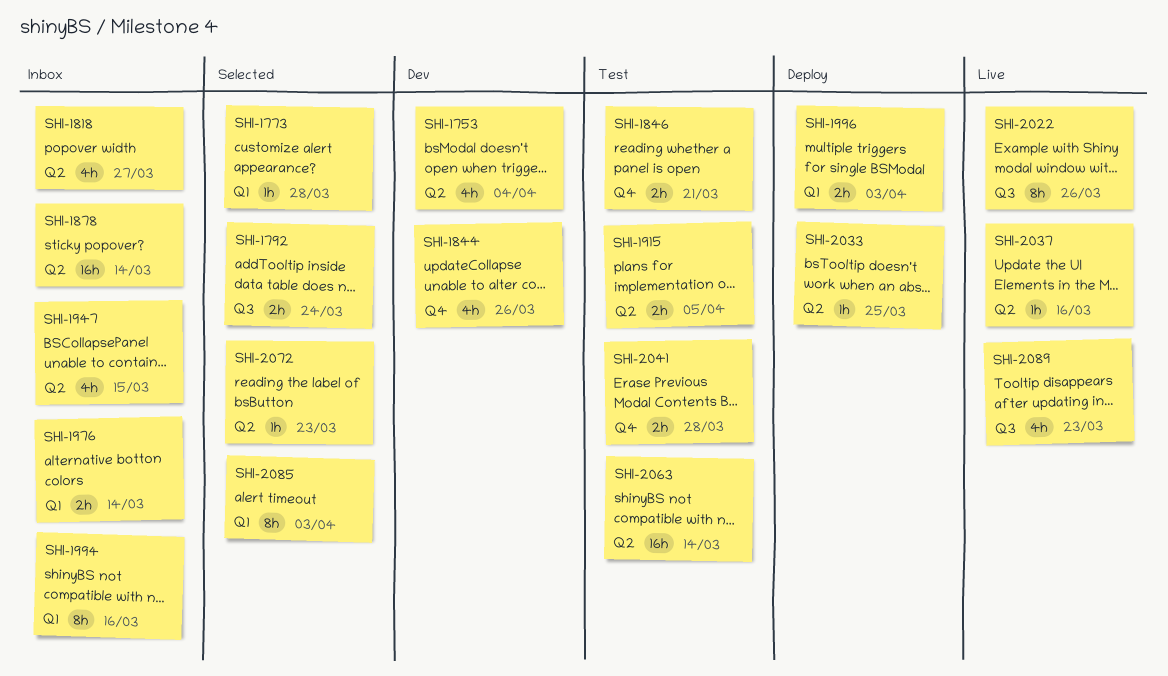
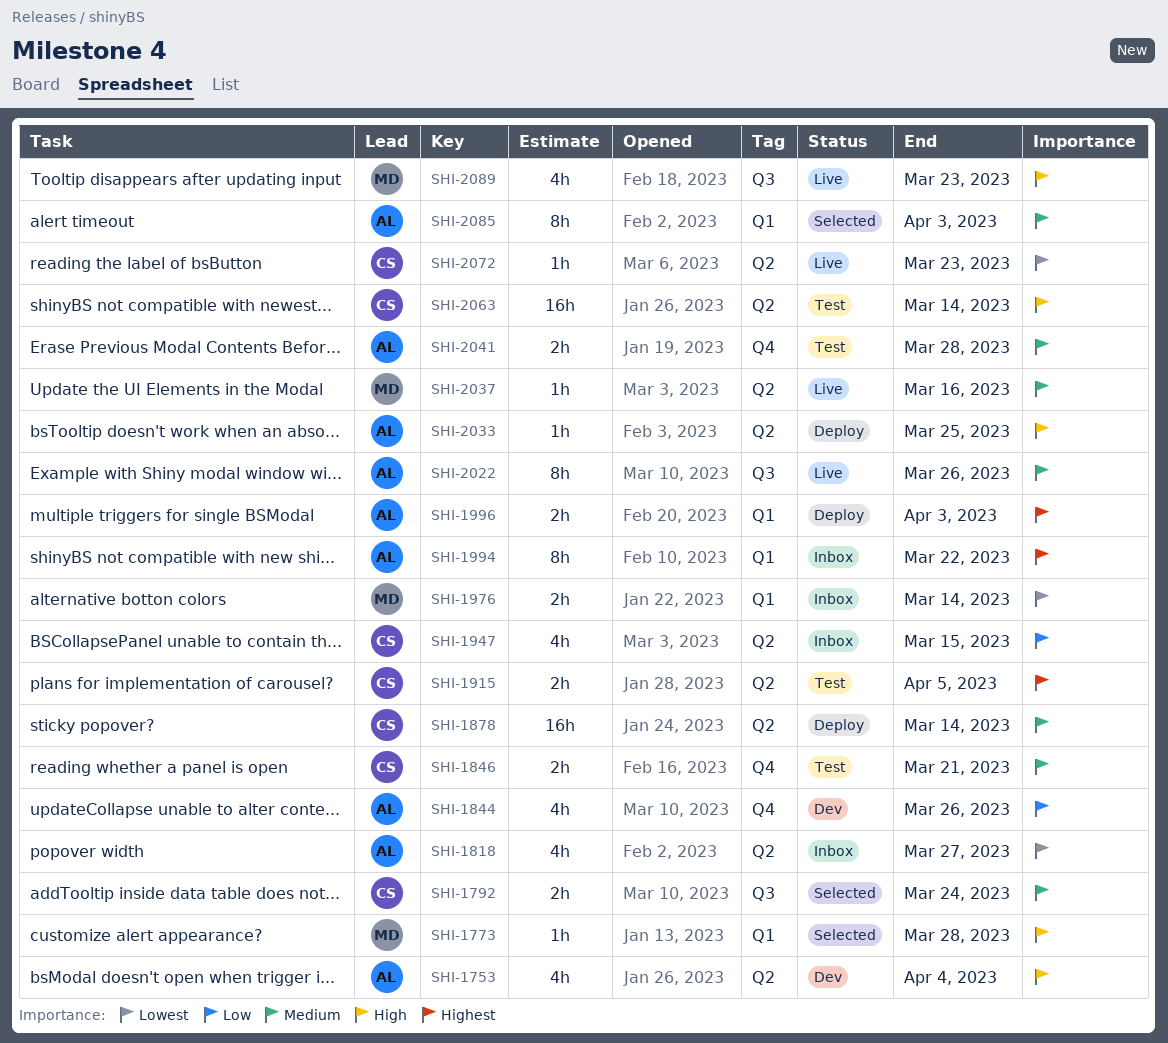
SHI-1878, status: Inbox -> Deploy
SHI-1994, due: Mar 16 -> Mar 22
SHI-2072, status: Selected -> Live

